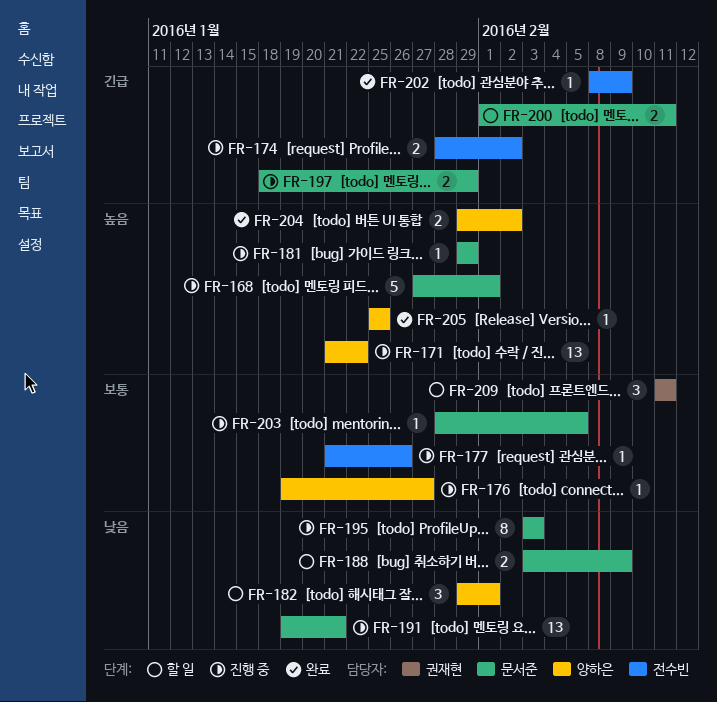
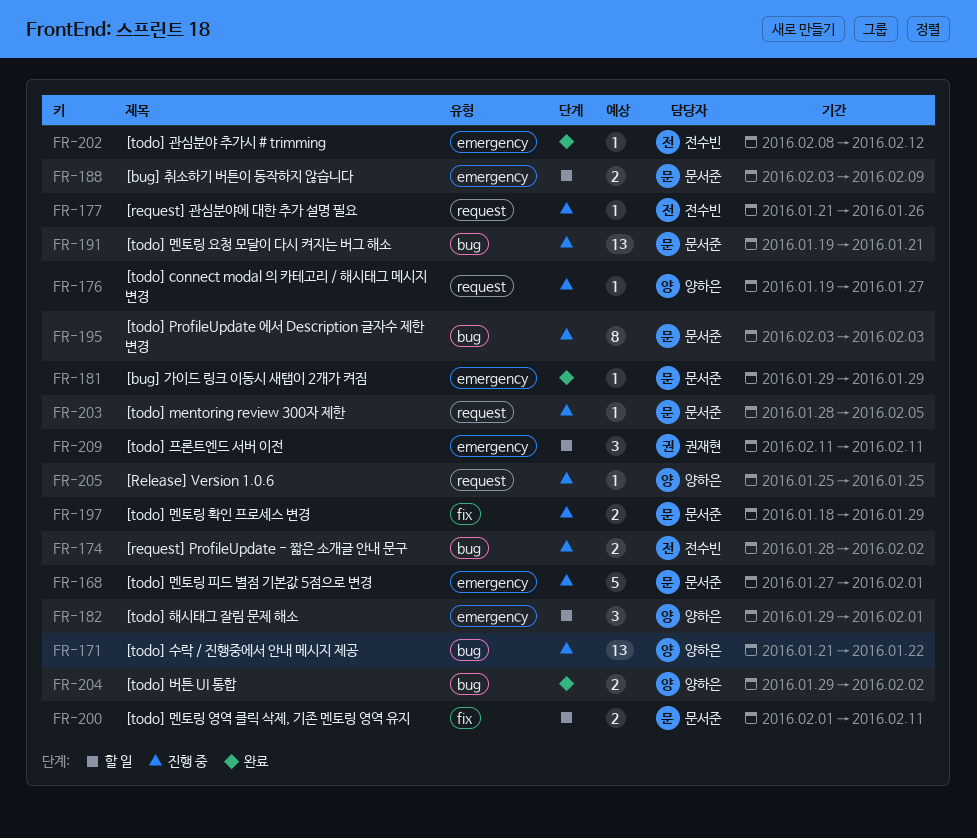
FR-181, status: 진행 중 -> 완료
FR-202, due: Feb 9 -> Feb 12
FR-205, status: 완료 -> 진행 중

